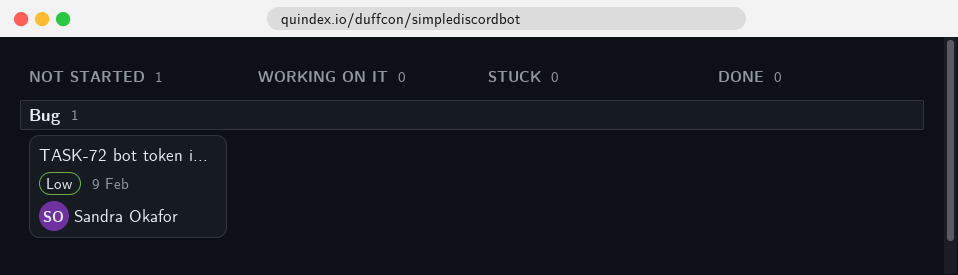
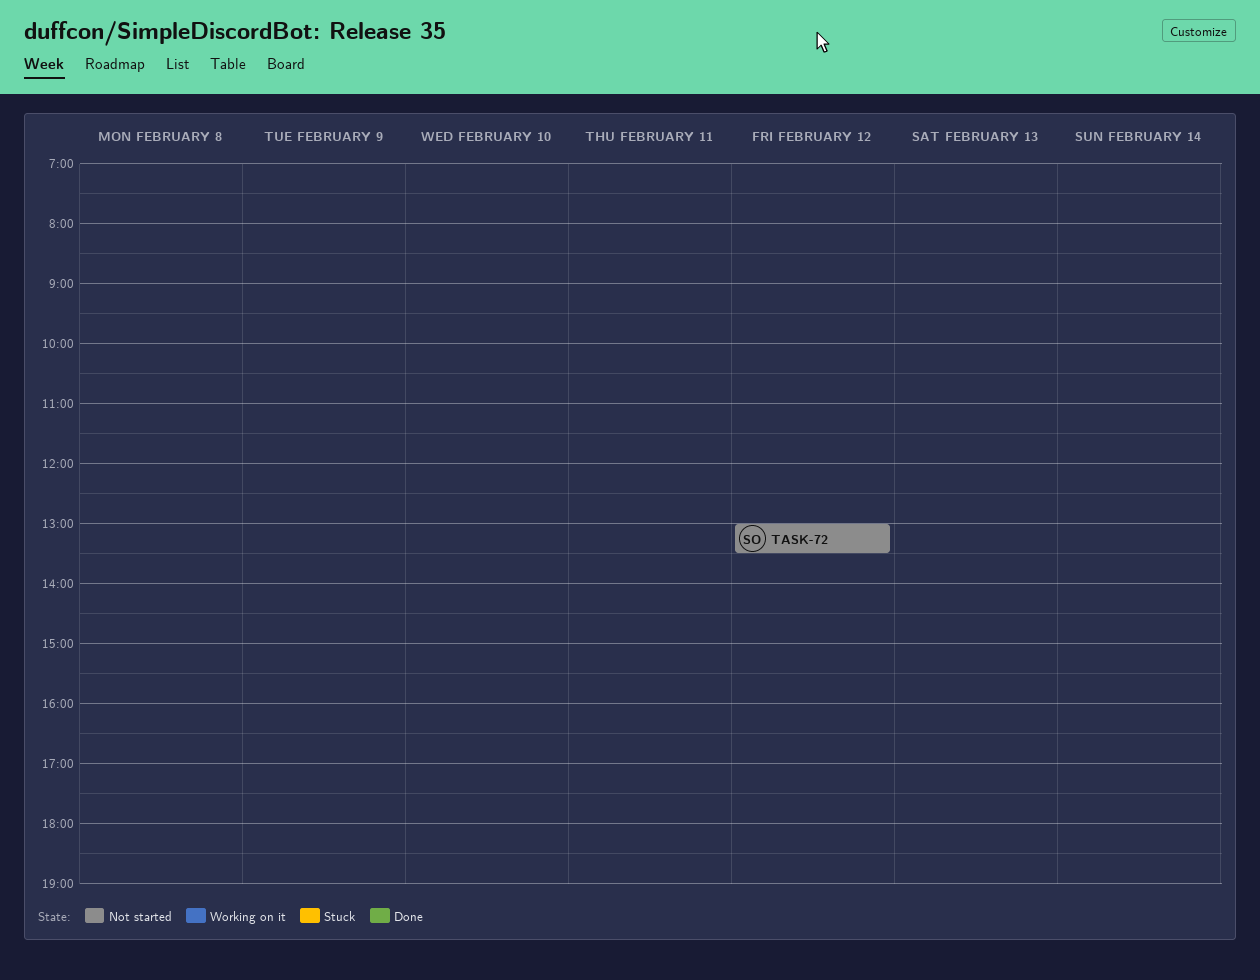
TASK-72, day: Feb 9 -> Feb 12

